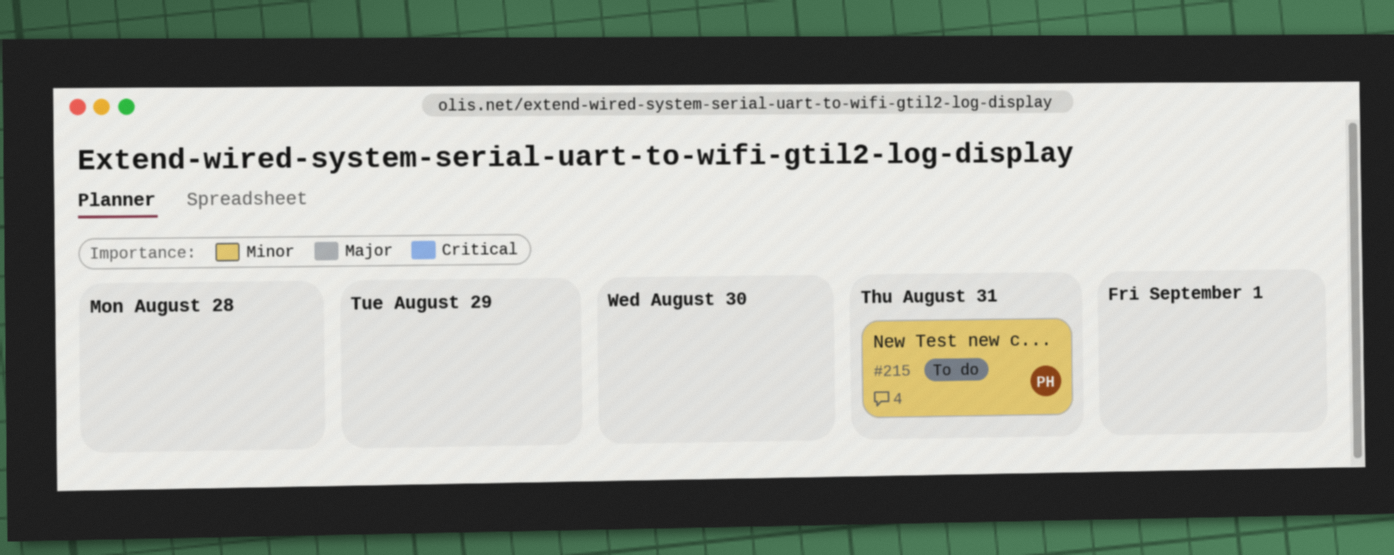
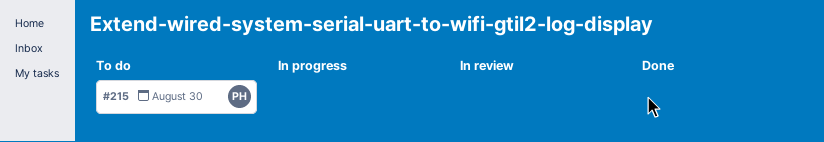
#215, due: Aug 31 -> Aug 30

